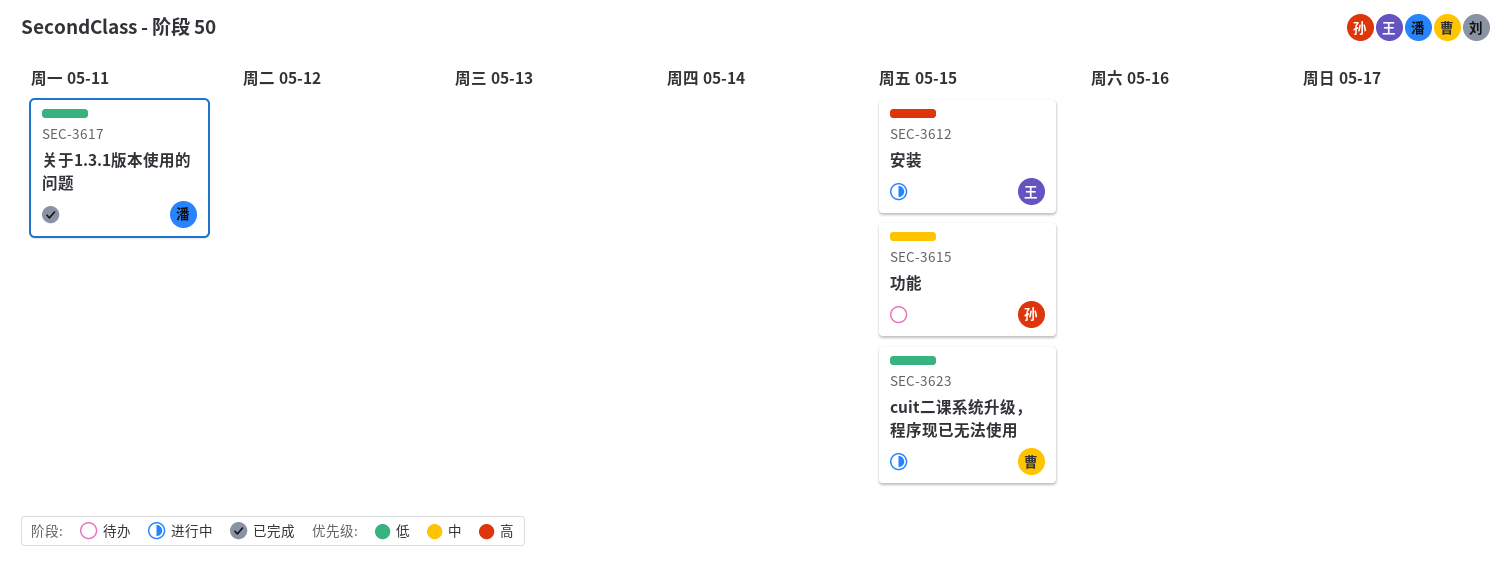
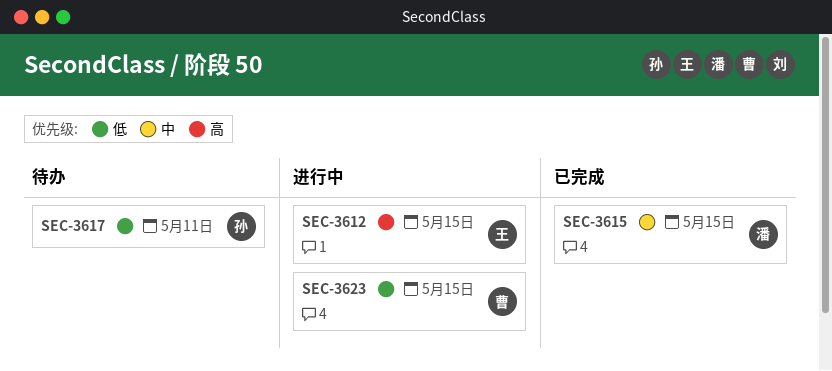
SEC-3615, status: 待办 -> 已完成
SEC-3615, owner: 孙 -> 潘
SEC-3617, status: 已完成 -> 待办
SEC-3617, owner: 潘 -> 孙

